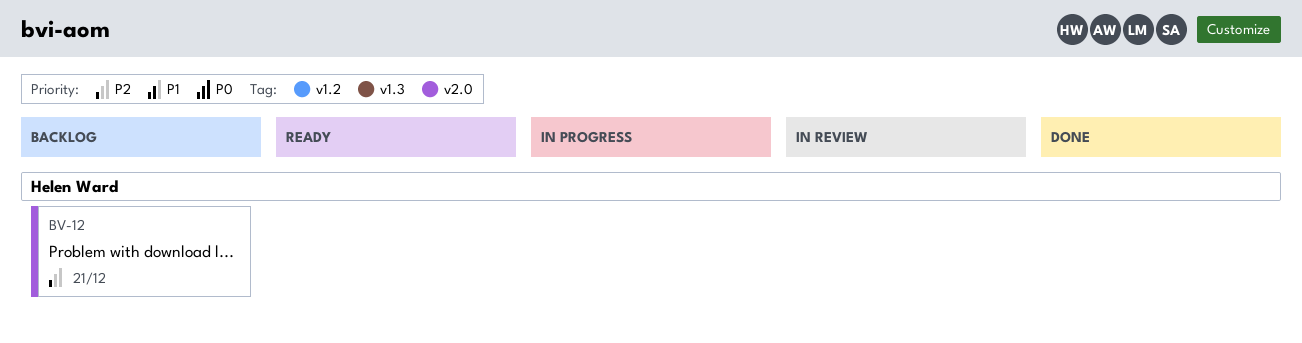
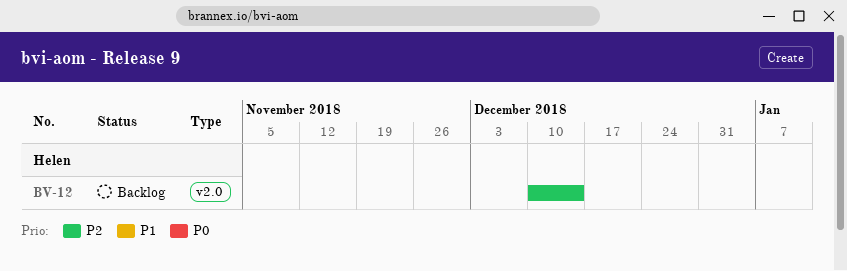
BV-12, due: Dec 21 -> Dec 14

